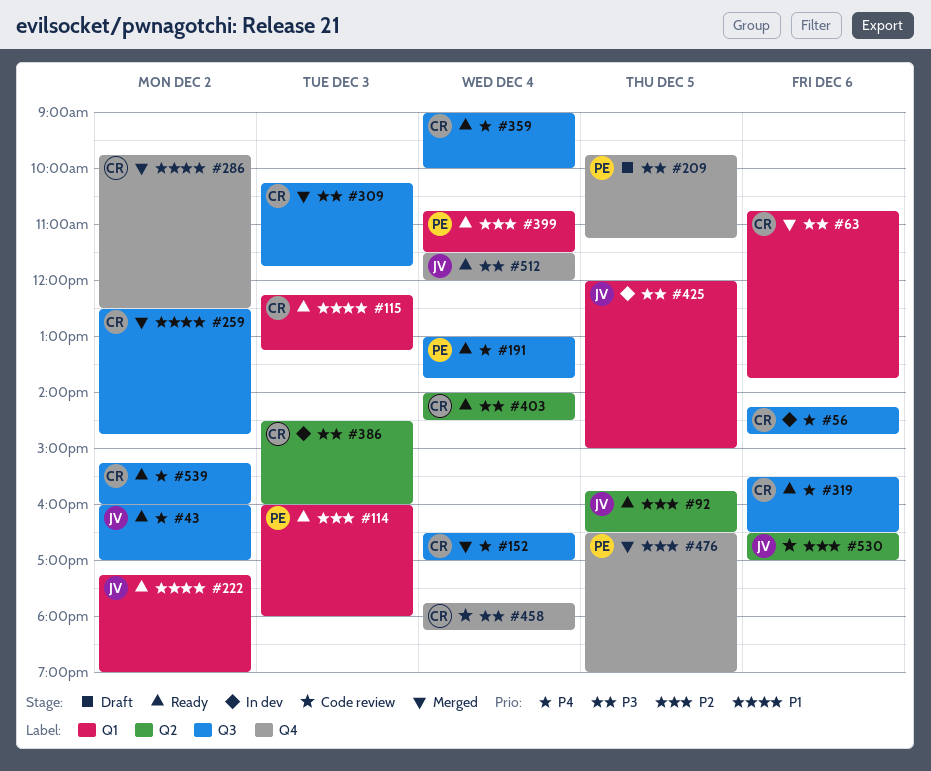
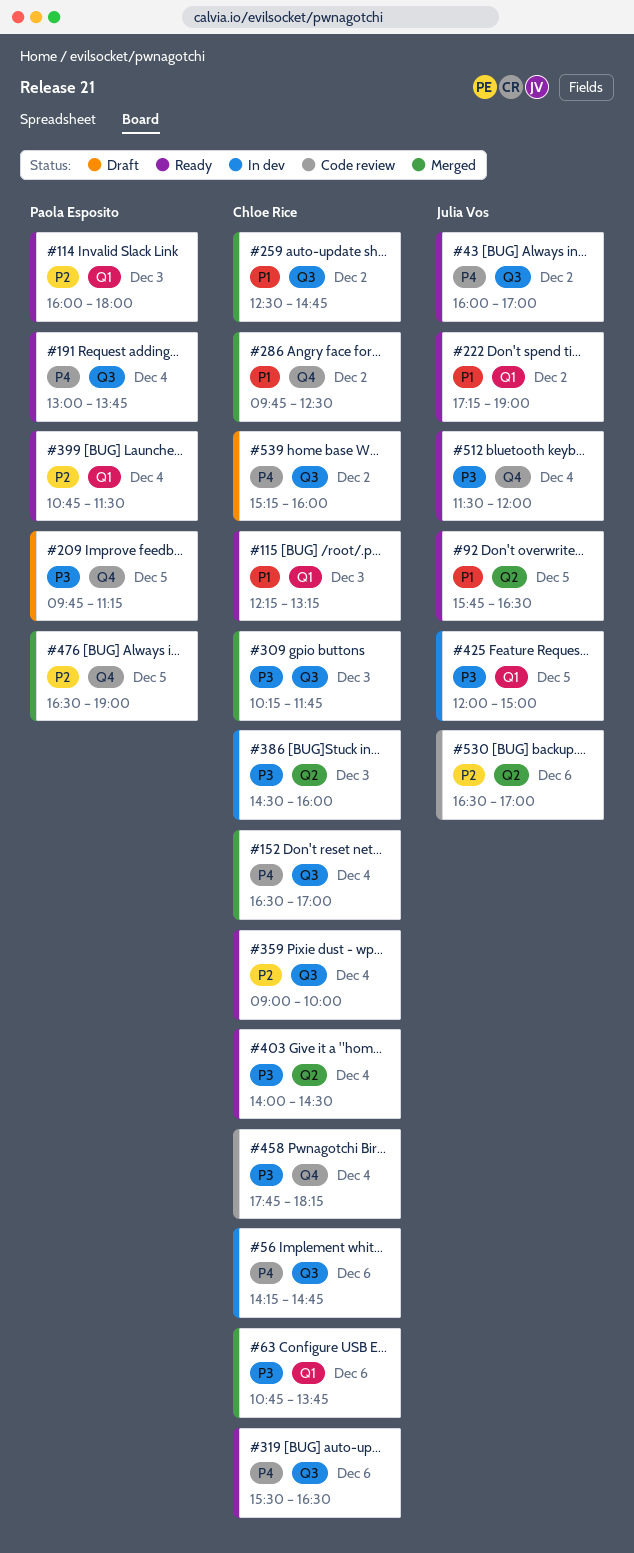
#92, priority: P2 -> P1
#359, priority: P4 -> P2
#539, status: Ready -> Draft

